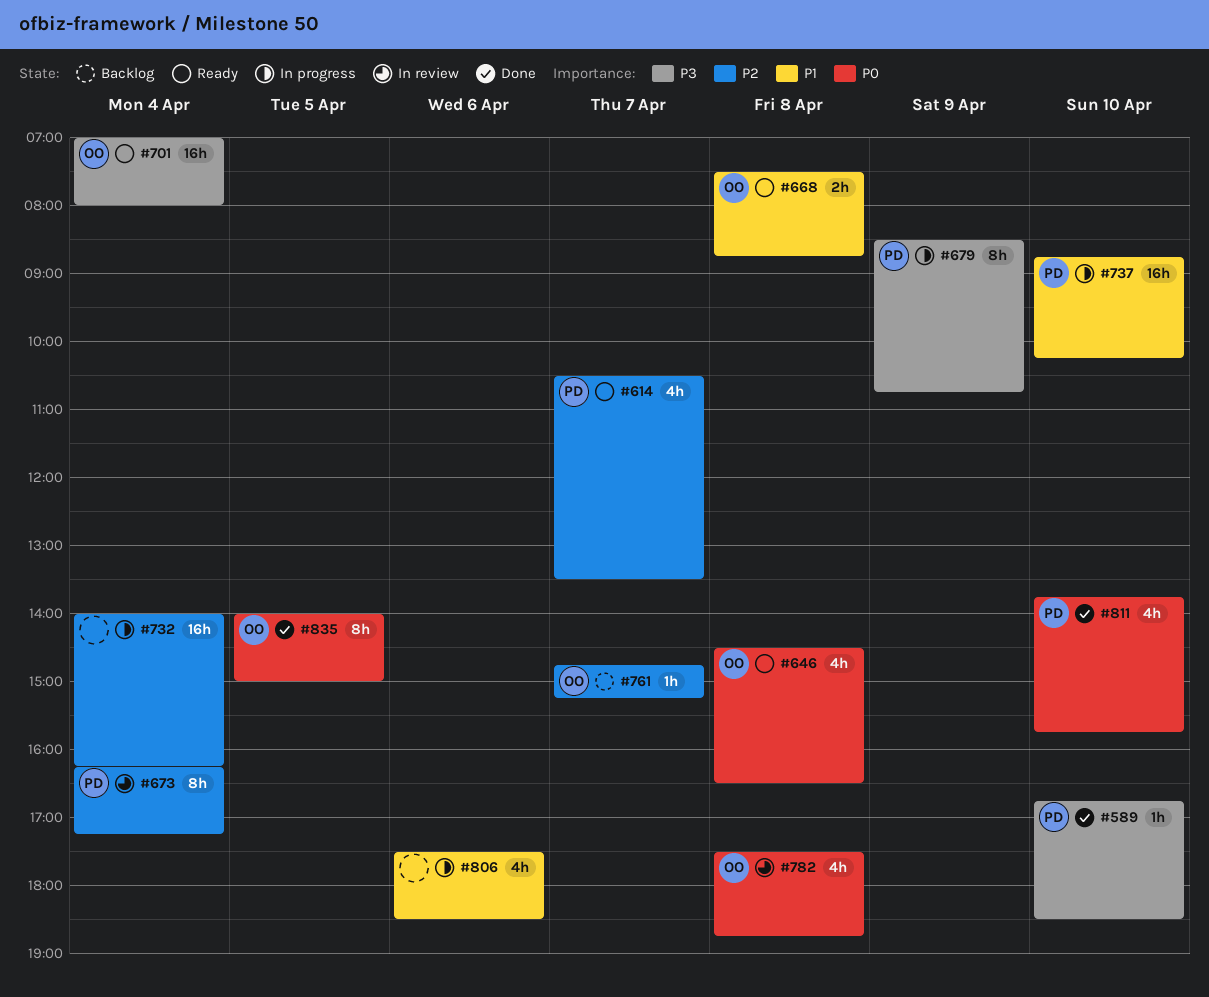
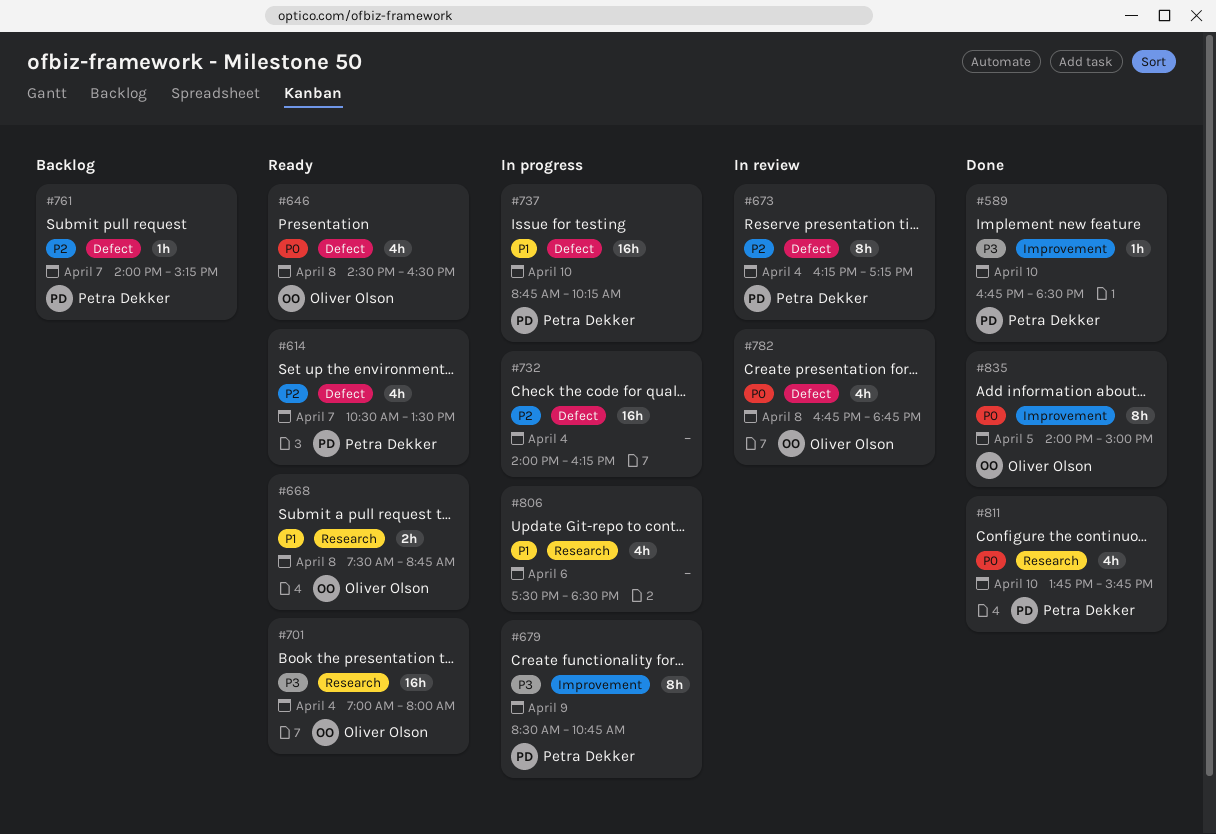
#761, owner: Oliver Olson -> Petra Dekker
#761, begins: 14:45 -> 14:00
#782, begins: 17:30 -> 16:45

